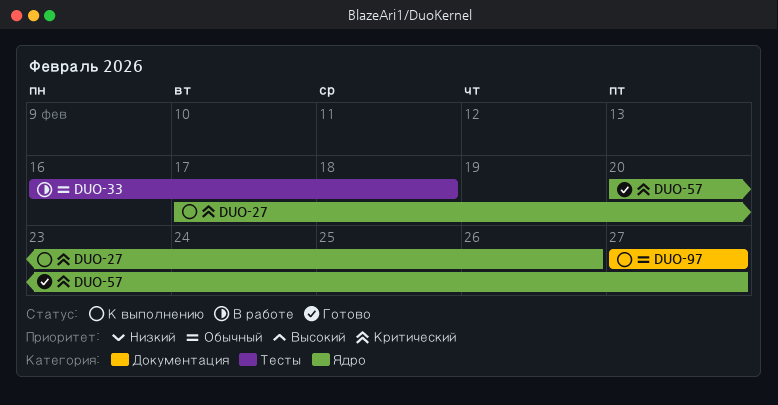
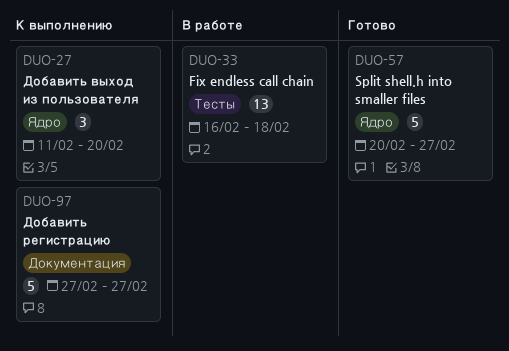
DUO-27, start: Feb 17 -> Feb 11
DUO-27, due: Feb 26 -> Feb 20

